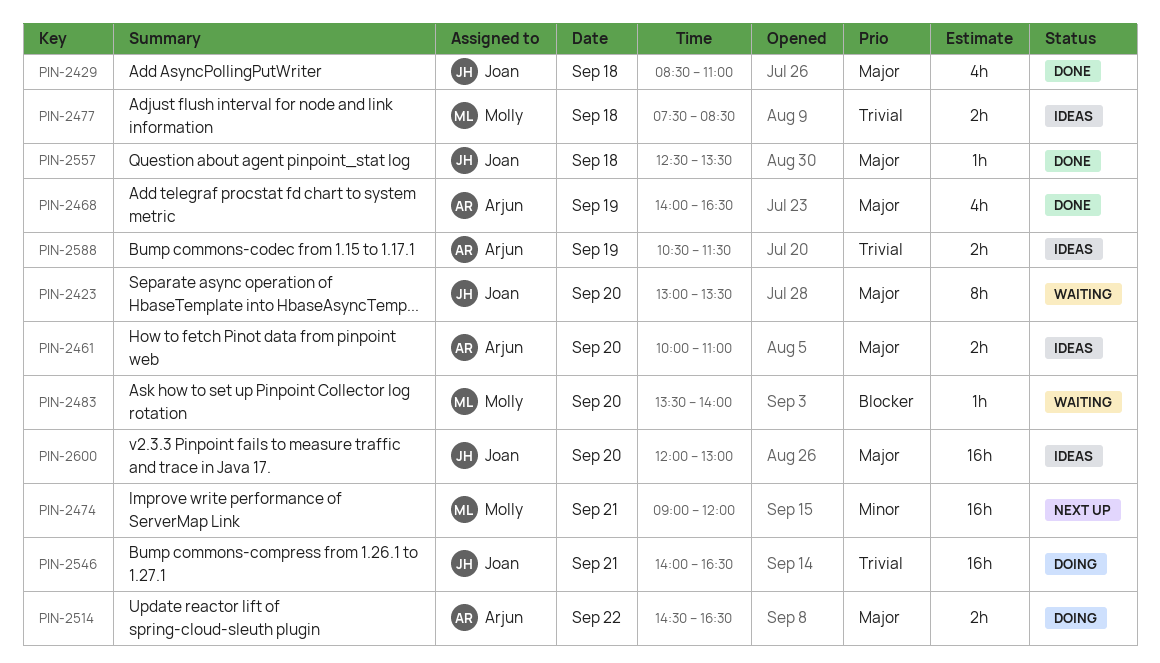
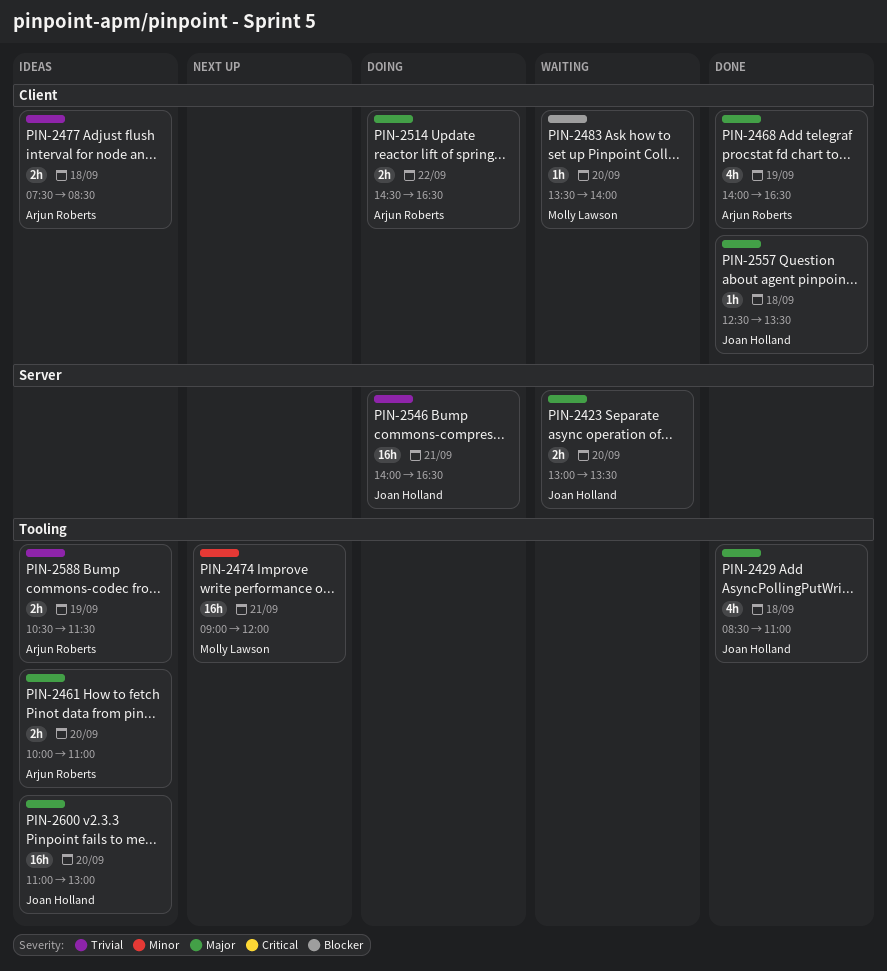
PIN-2423, estimate: 8h -> 2h
PIN-2477, owner: Molly Lawson -> Arjun Roberts
PIN-2600, begins: 12:00 -> 11:00

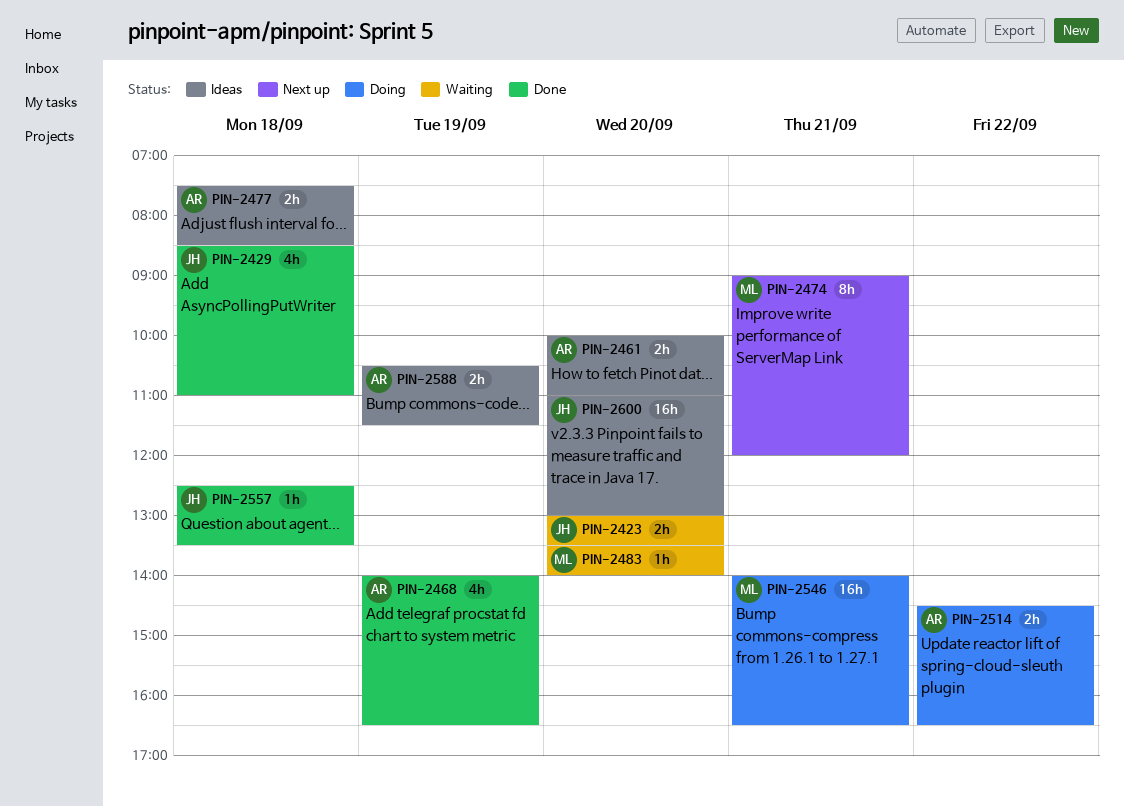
PIN-2474, estimate: 16h -> 8h
PIN-2546, owner: Joan Holland -> Molly Lawson

